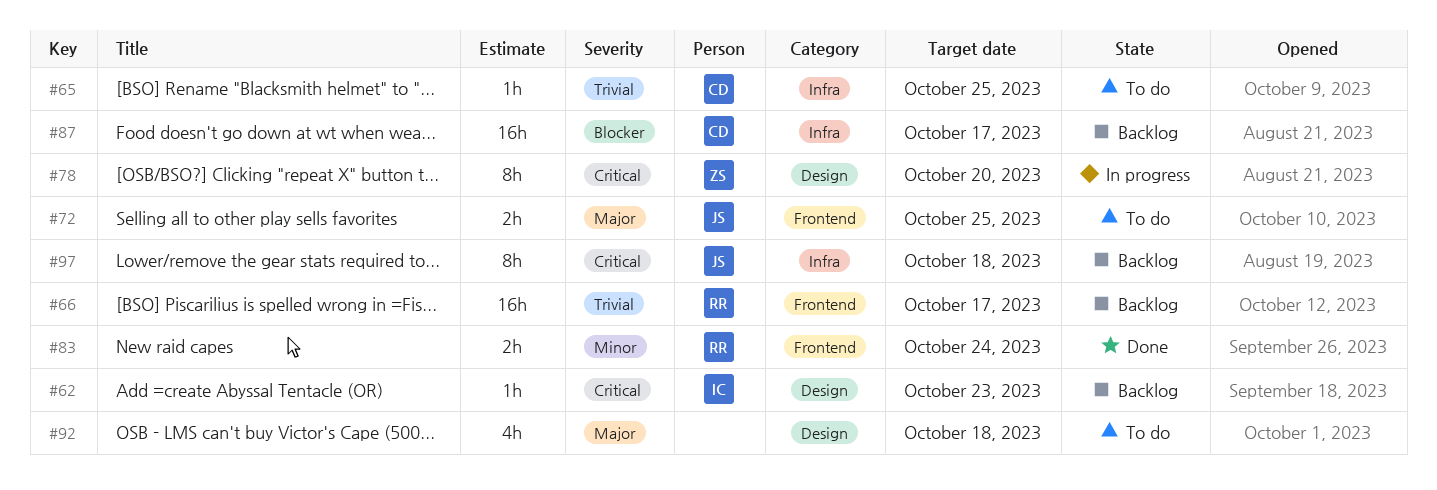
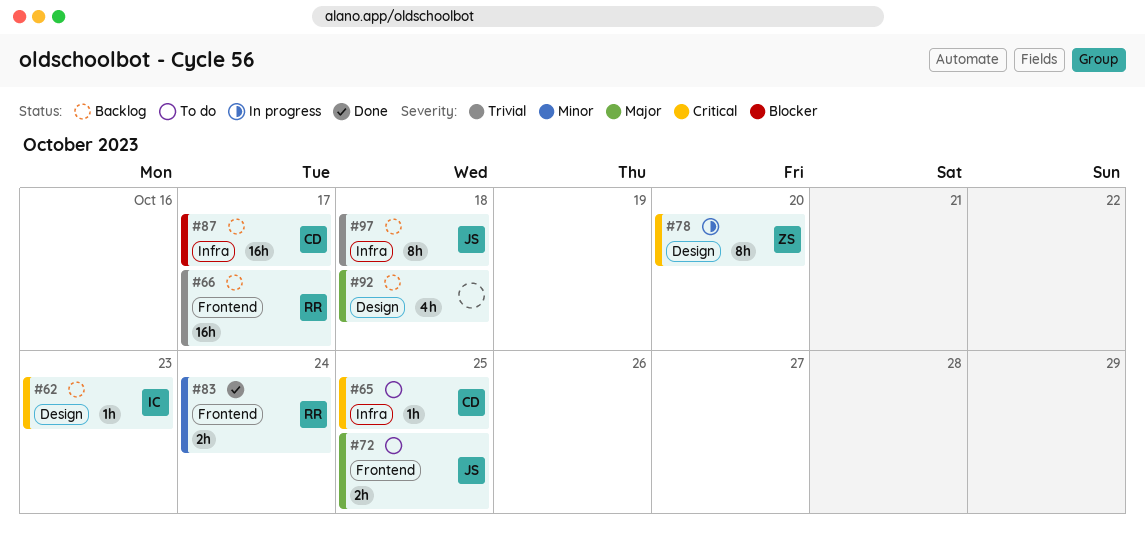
#65, priority: Trivial -> Critical
#92, status: To do -> Backlog
#97, priority: Critical -> Trivial

